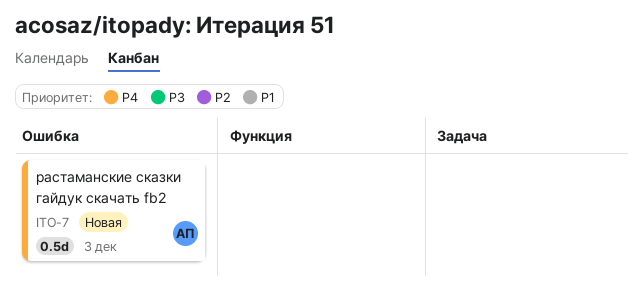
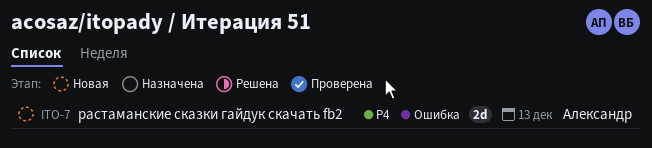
ITO-7, estimate: 0.5d -> 2d
ITO-7, due: Dec 3 -> Dec 13

